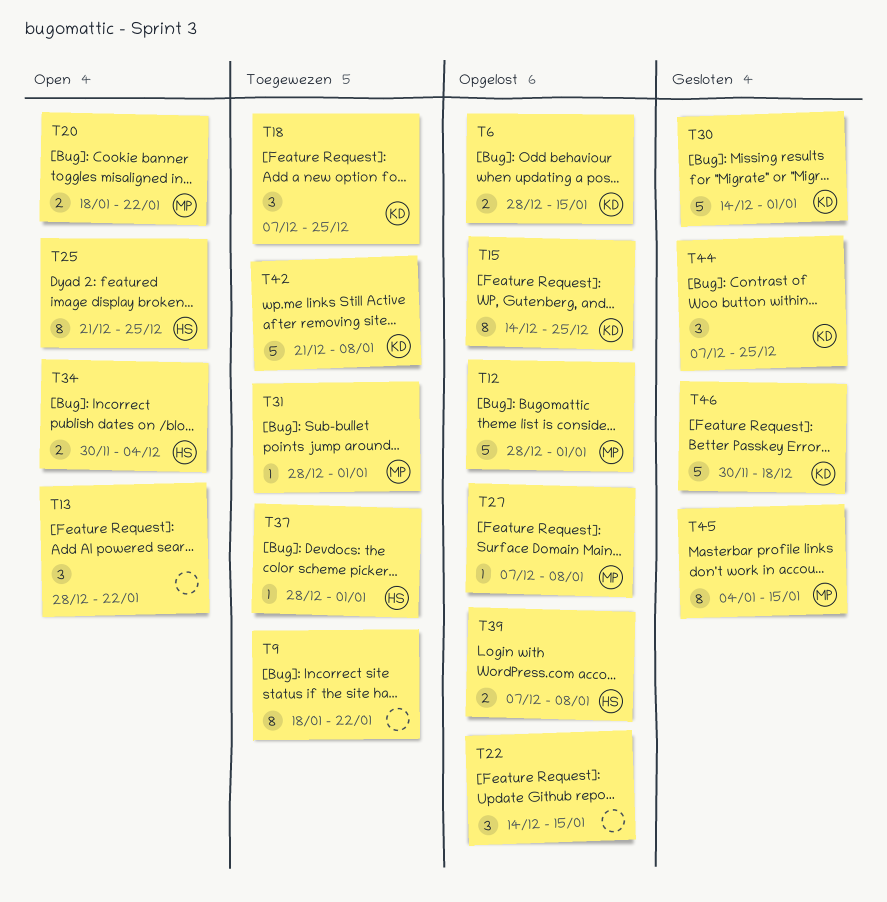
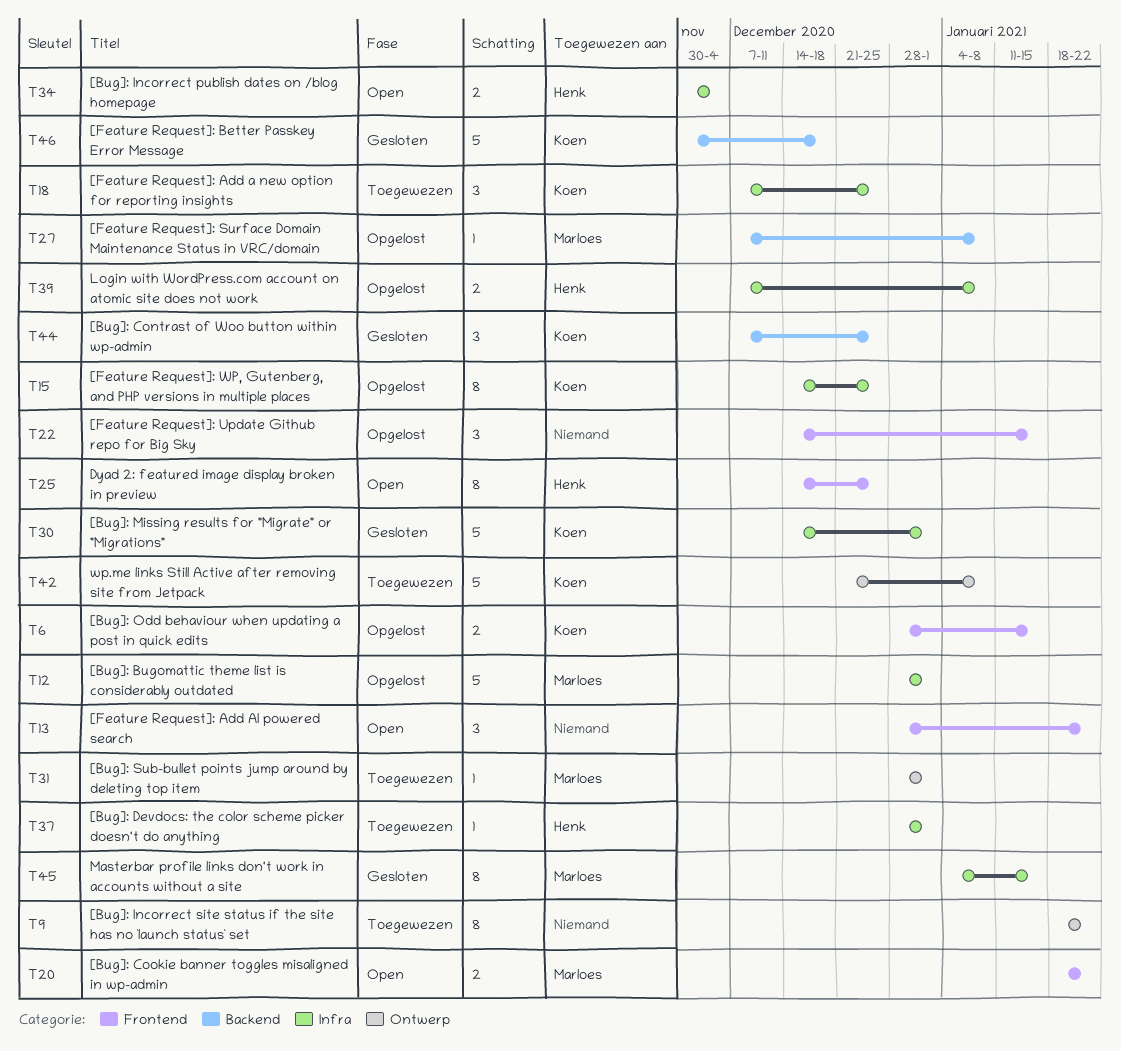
T25, start: Dec 21 -> Dec 14

